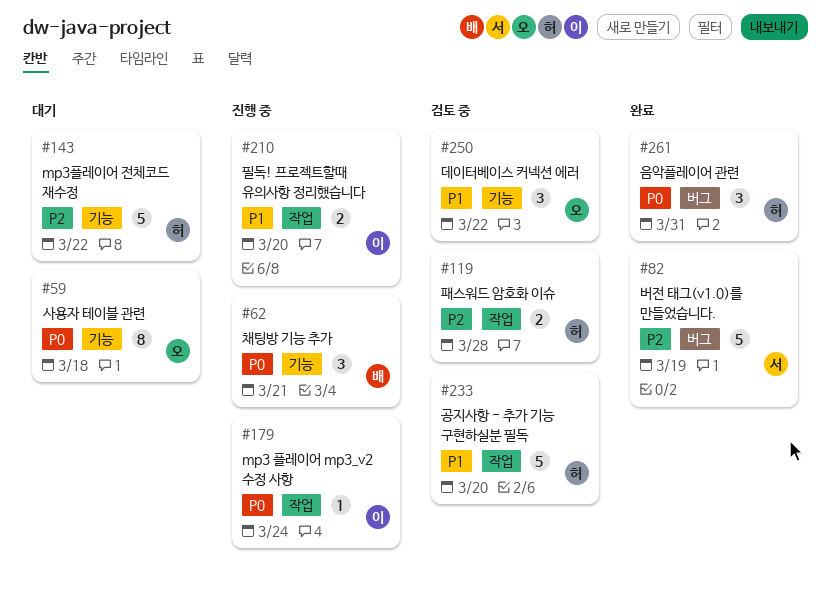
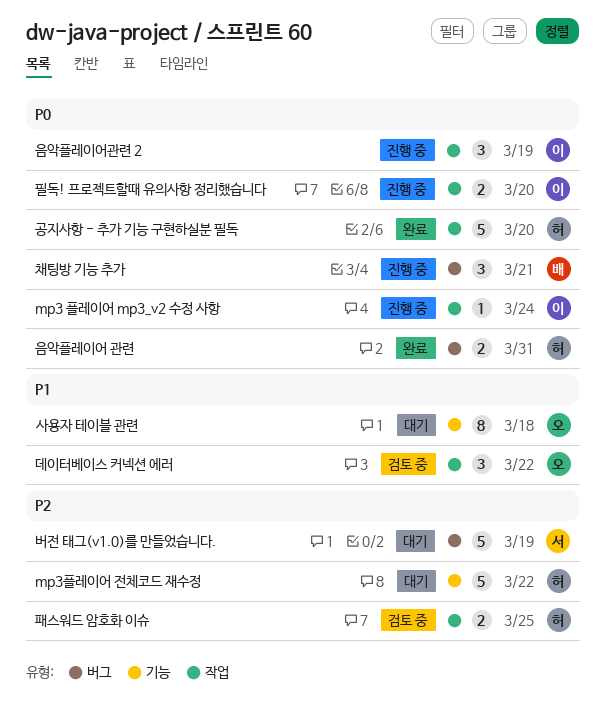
공지사항 - 추가 기능 구현하실분 필독, status: 검토 중 -> 완료
공지사항 - 추가 기능 구현하실분 필독, priority: P1 -> P0
데이터베이스 커넥션 에러, label: 기능 -> 작업
버전 태그(v1.0)를 만들었습니다., status: 완료 -> 대기
사용자 테이블 관련, priority: P0 -> P1
음악플레이어 관련, estimate: 3 -> 2
음악플레이어관련 2: none -> present
채팅방 기능 추가, label: 기능 -> 버그
패스워드 암호화 이슈, due: Mar 28 -> Mar 25
필독! 프로젝트할때 유의사항 정리했습니다, priority: P1 -> P0

